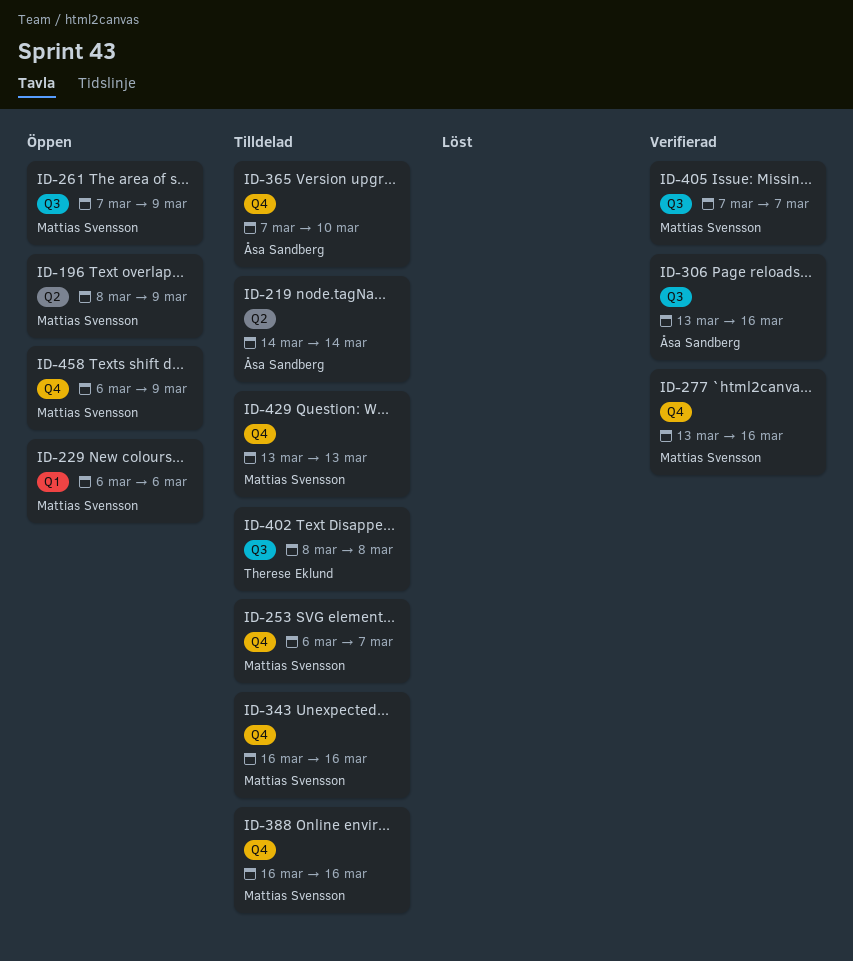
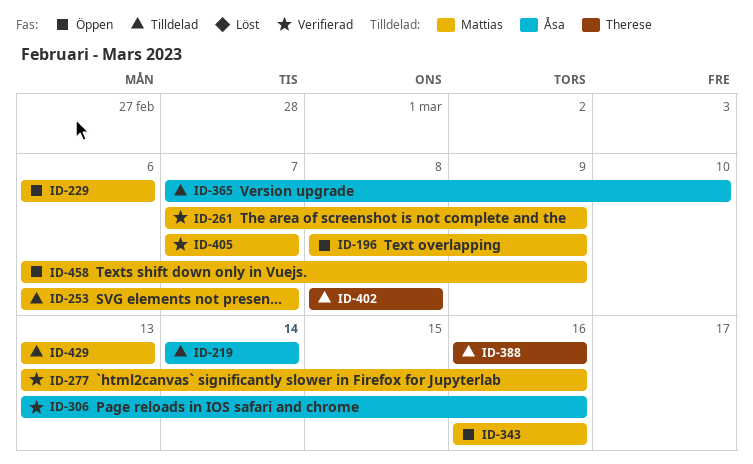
ID-261, status: Öppen -> Verifierad
ID-343, status: Tilldelad -> Öppen
ID-388, owner: Mattias Svensson -> Therese Eklund

